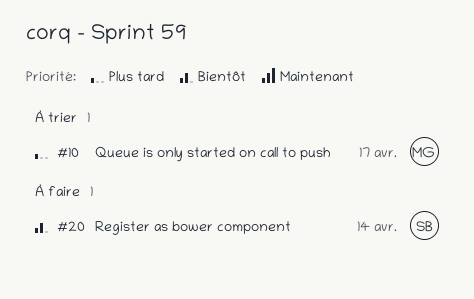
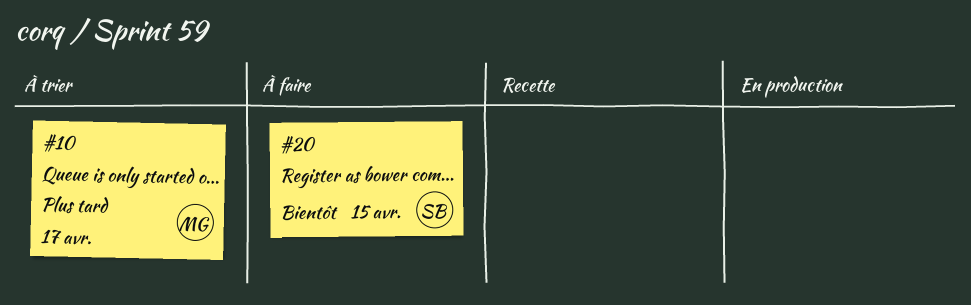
#20, due: Apr 14 -> Apr 15

